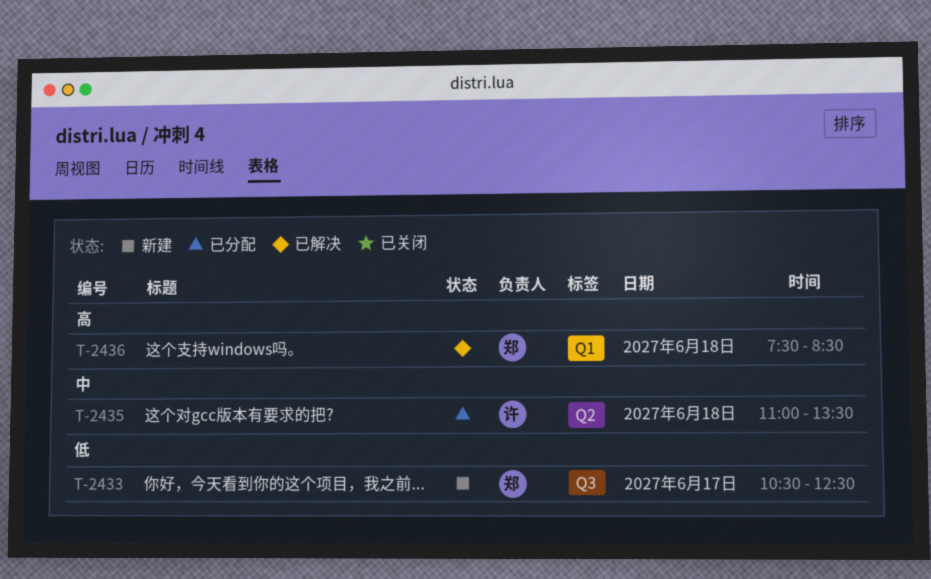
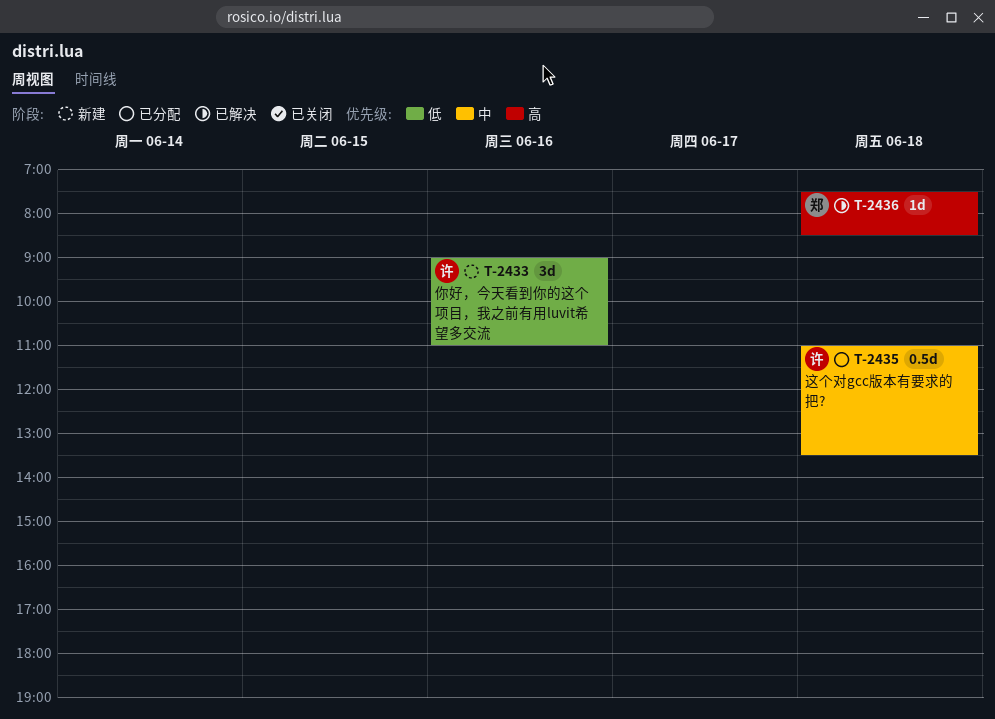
T-2433, owner: 郑 -> 许
T-2433, day: Jun 17 -> Jun 16
T-2433, begins: 10:30 -> 09:00
T-2433, ends: 12:30 -> 11:00

